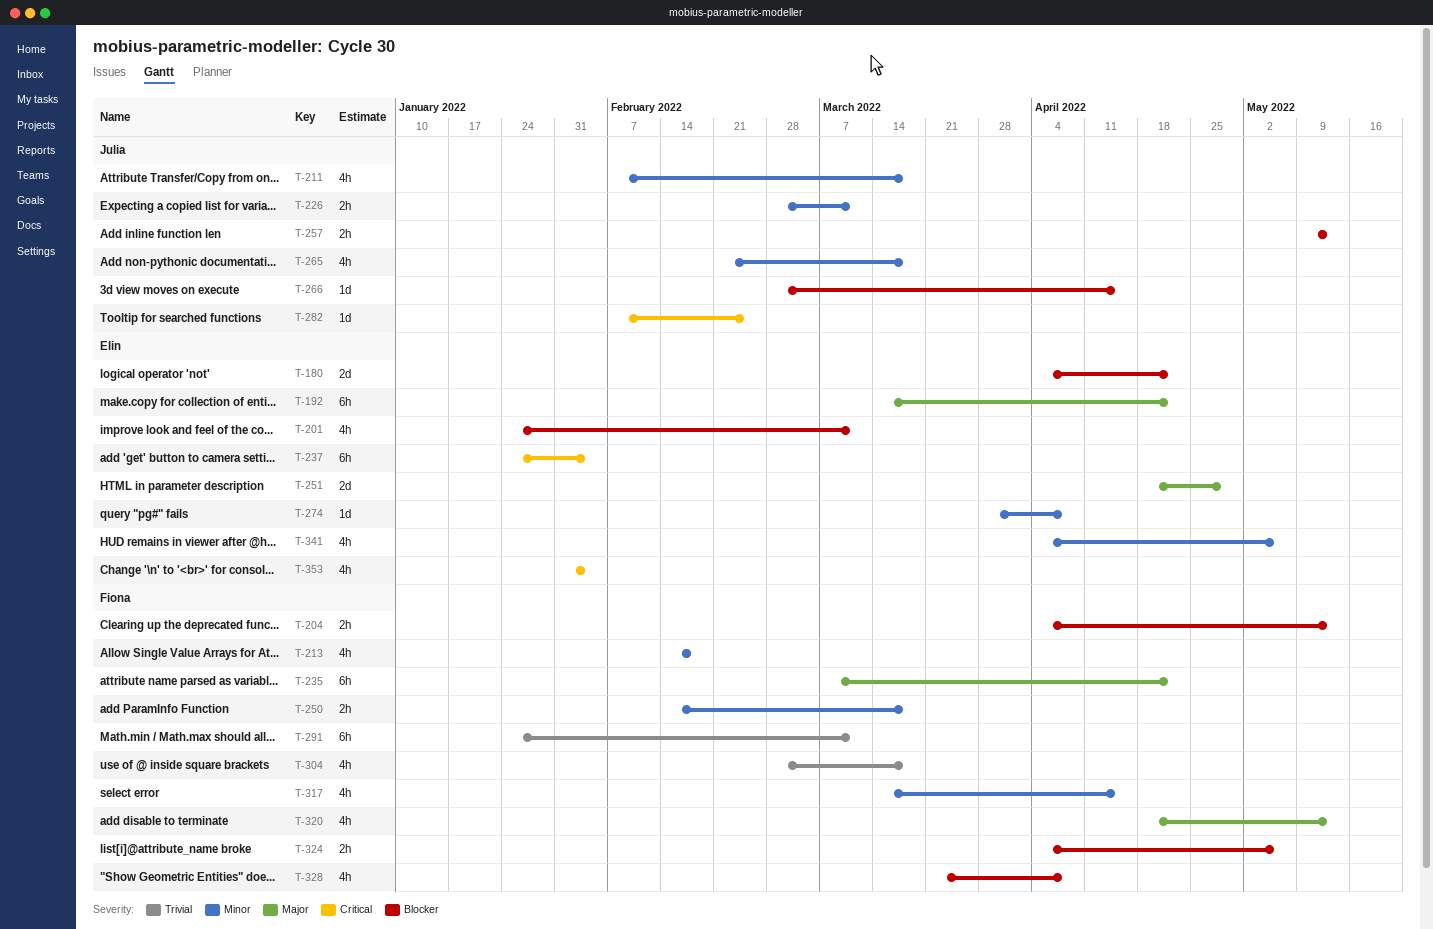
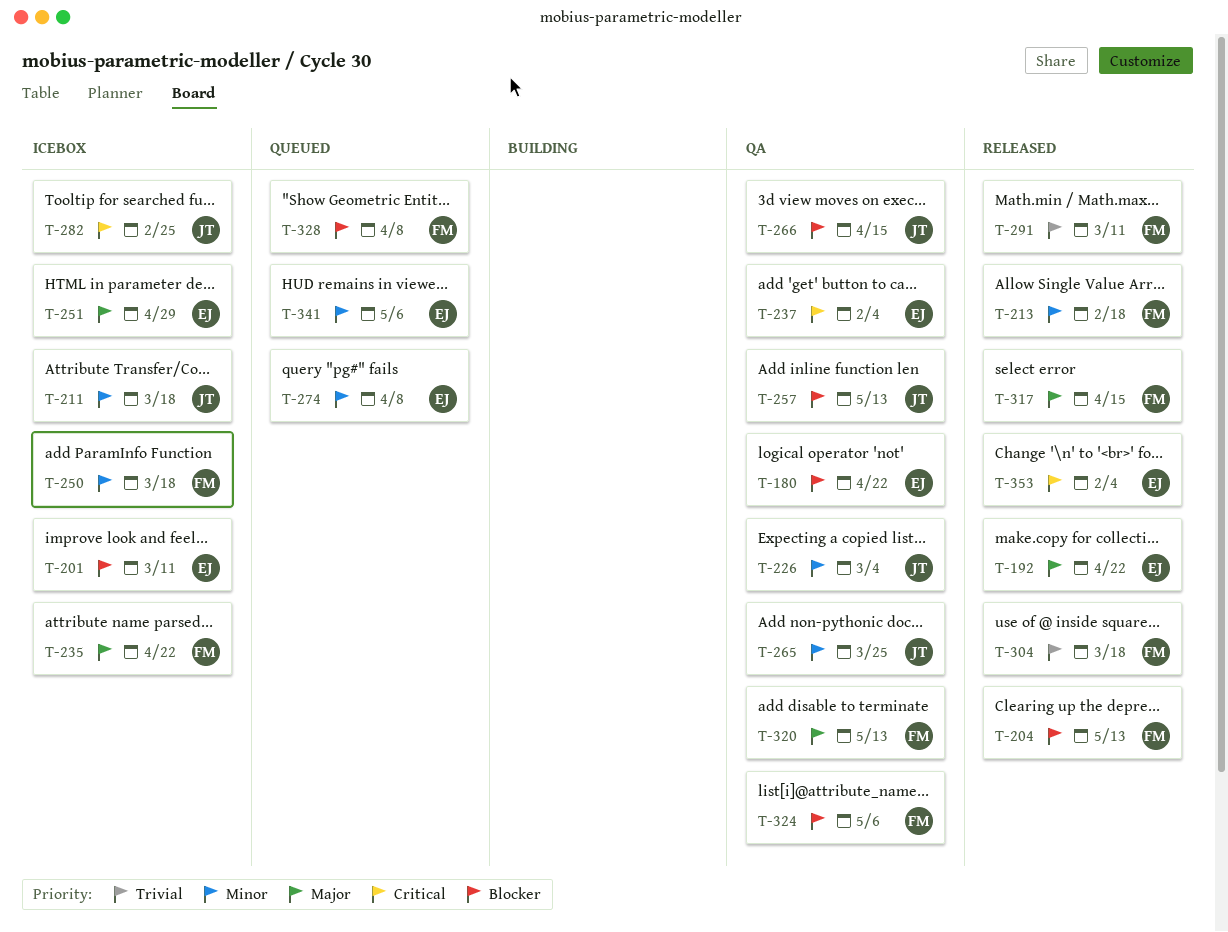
T-226, due: Mar 11 -> Mar 4
T-265, due: Mar 18 -> Mar 25
T-317, priority: Minor -> Major

